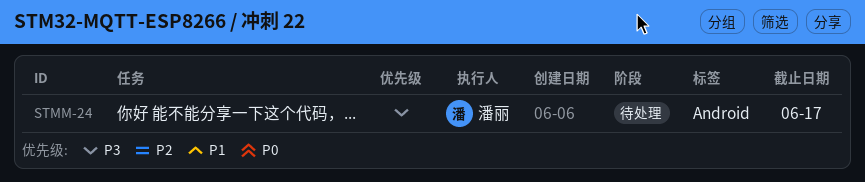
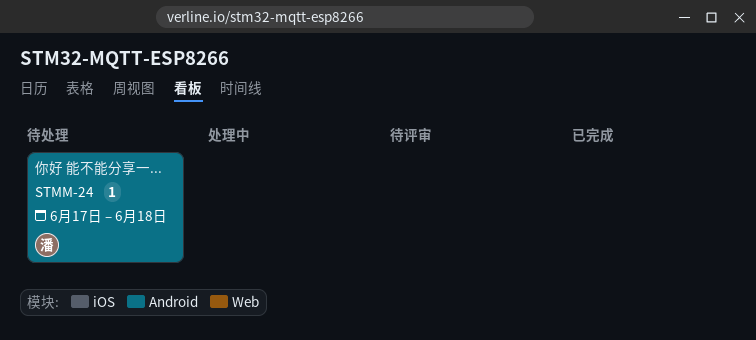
STMM-24, due: Jun 17 -> Jun 18

